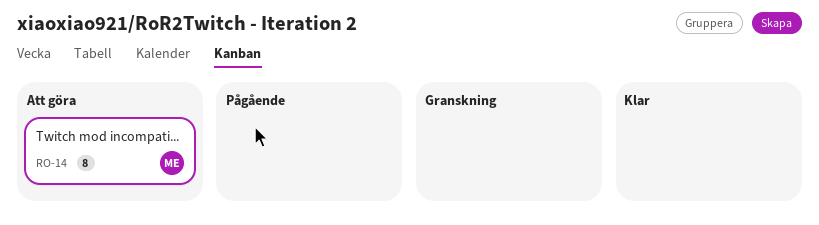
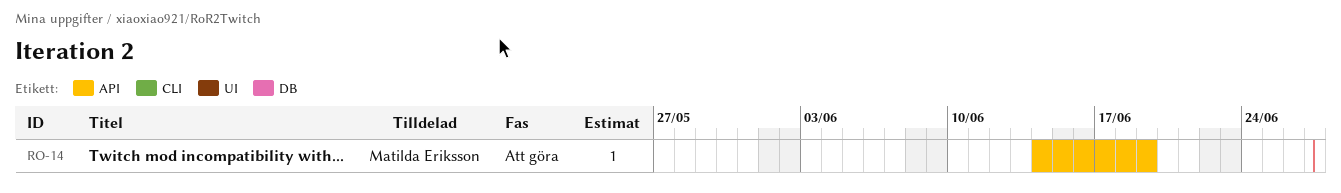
RO-14, estimate: 8 -> 1

